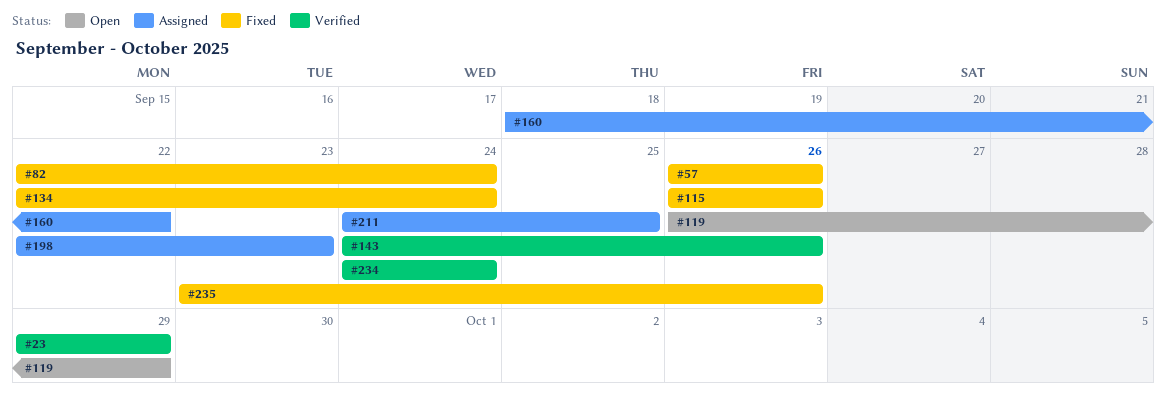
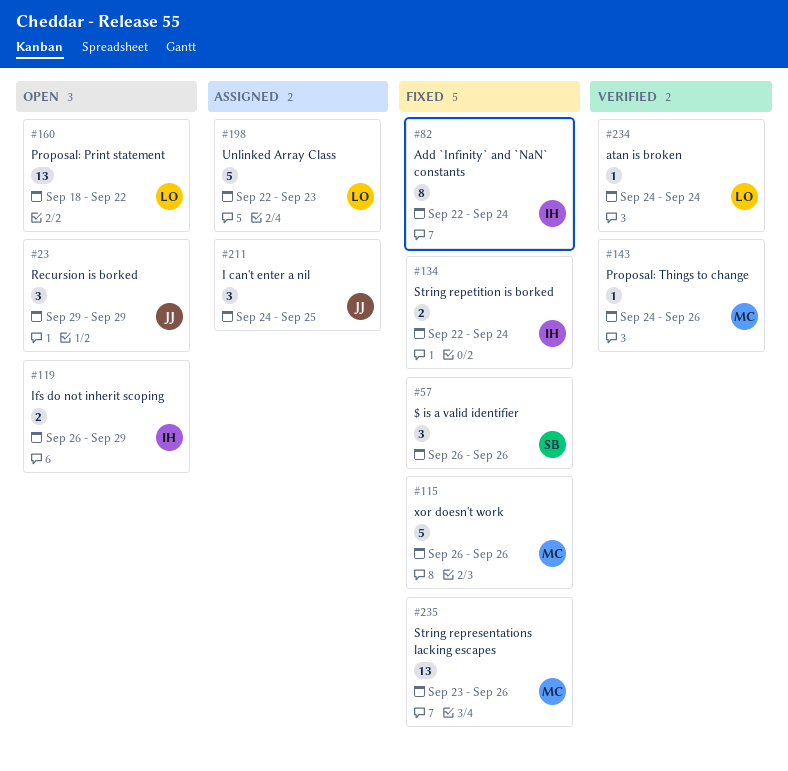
#23, status: Verified -> Open
#160, status: Assigned -> Open

